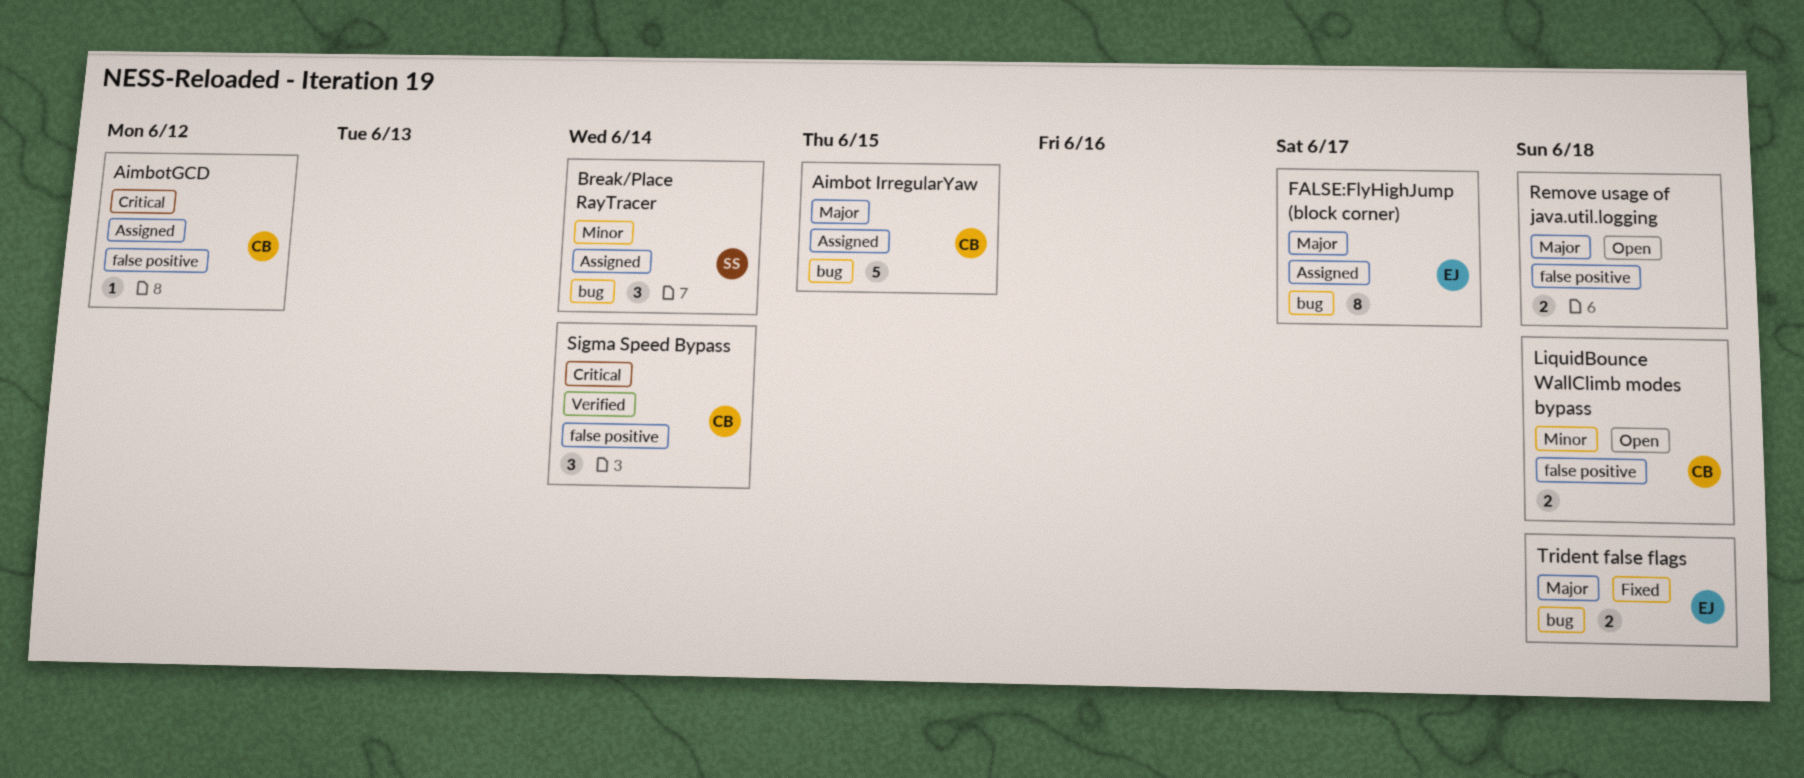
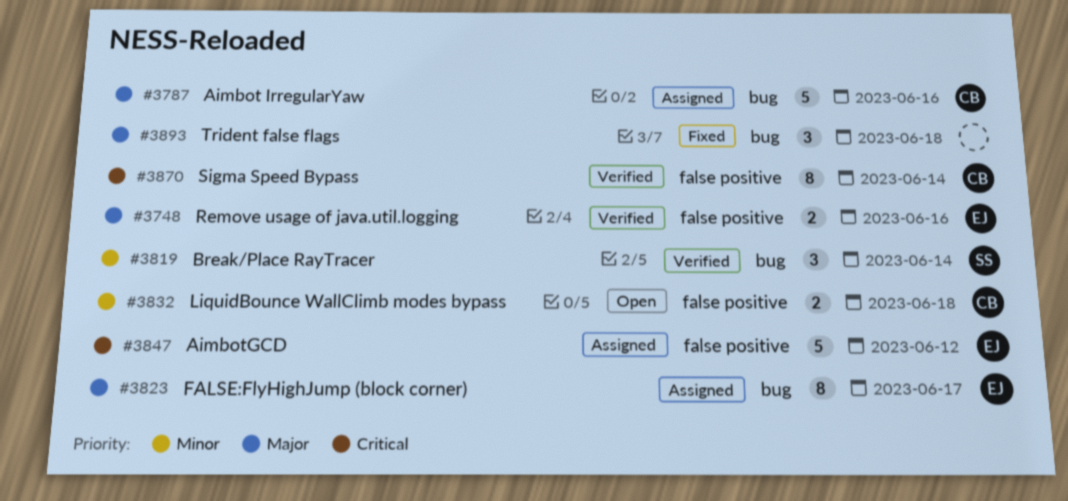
Aimbot IrregularYaw, due: Jun 15 -> Jun 16
AimbotGCD, owner: CB -> EJ
AimbotGCD, estimate: 1 -> 5
Break/Place RayTracer, status: Assigned -> Verified
Remove usage of java.util.logging, status: Open -> Verified
Remove usage of java.util.logging, owner: none -> EJ
Remove usage of java.util.logging, due: Jun 18 -> Jun 16
Sigma Speed Bypass, estimate: 3 -> 8
Trident false flags, owner: EJ -> none
Trident false flags, estimate: 2 -> 3

